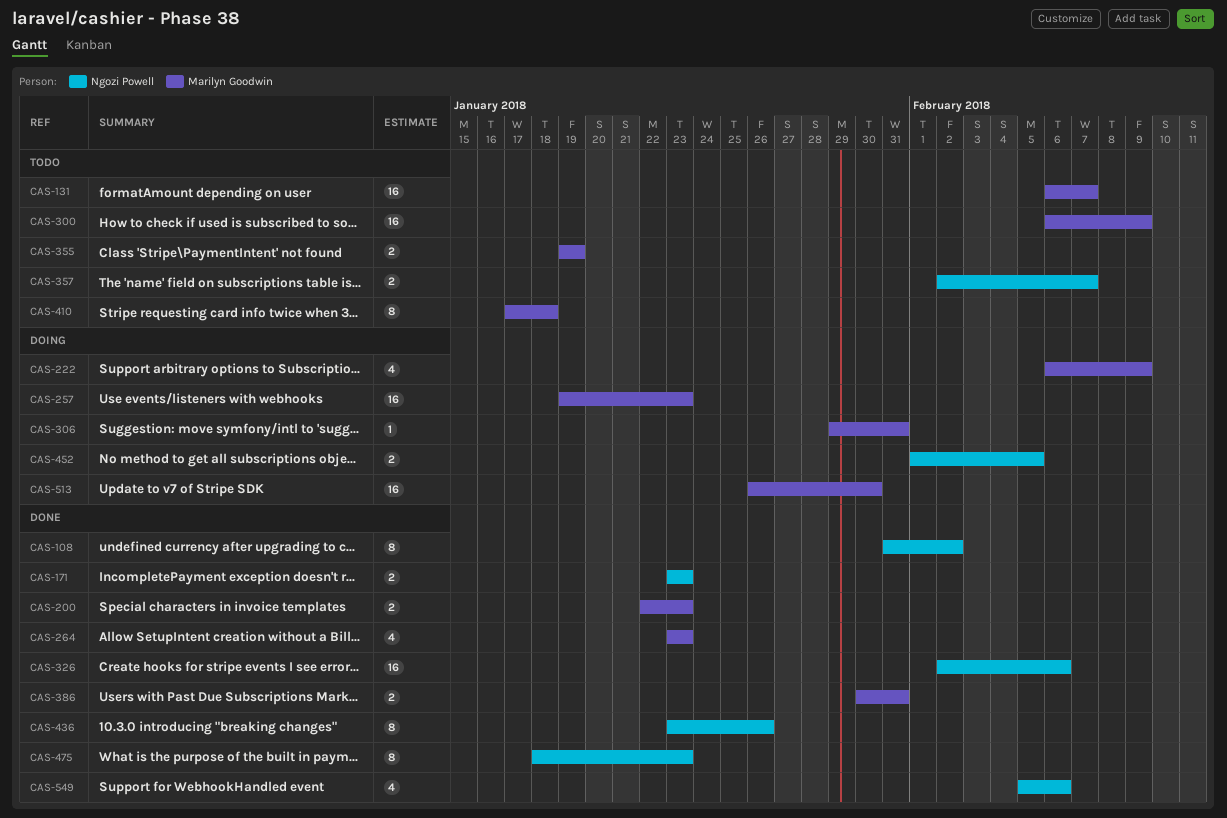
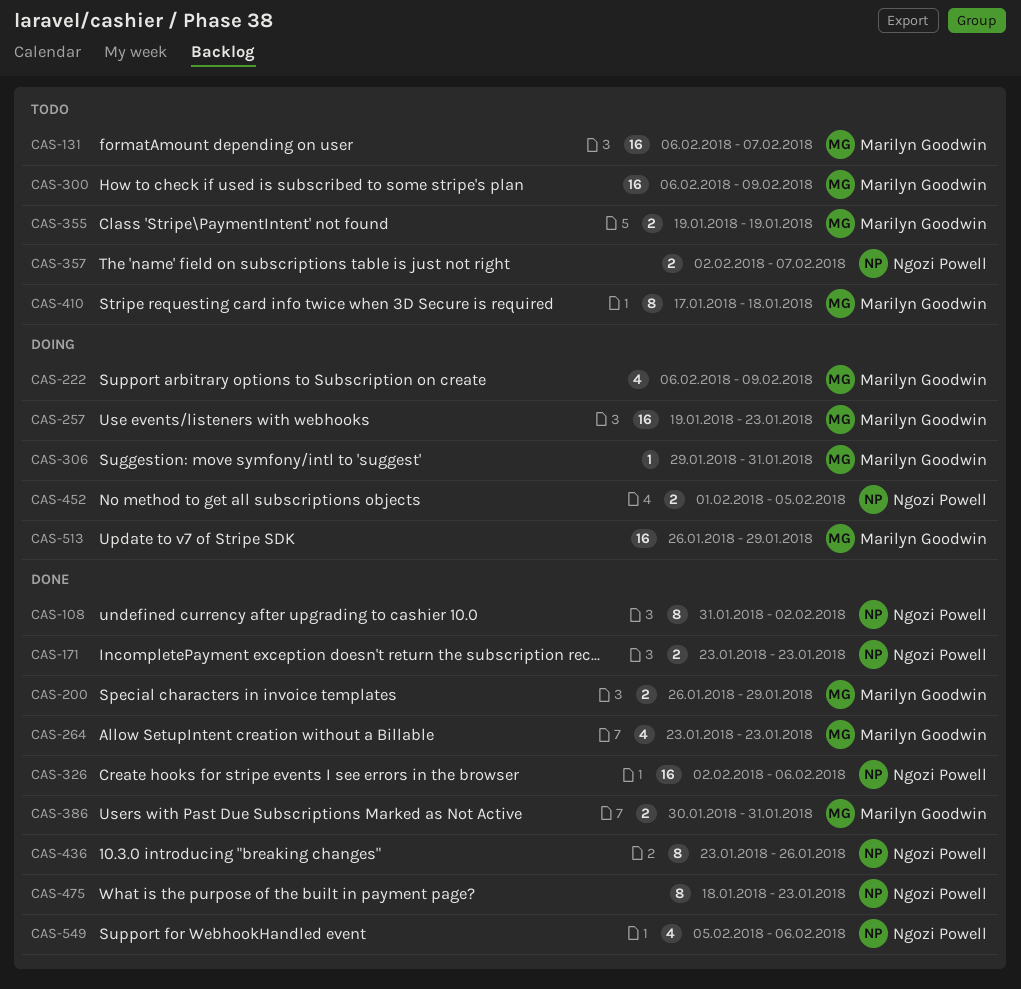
CAS-200, start: Jan 22 -> Jan 26
CAS-200, due: Jan 23 -> Jan 29
CAS-513, due: Jan 30 -> Jan 29

